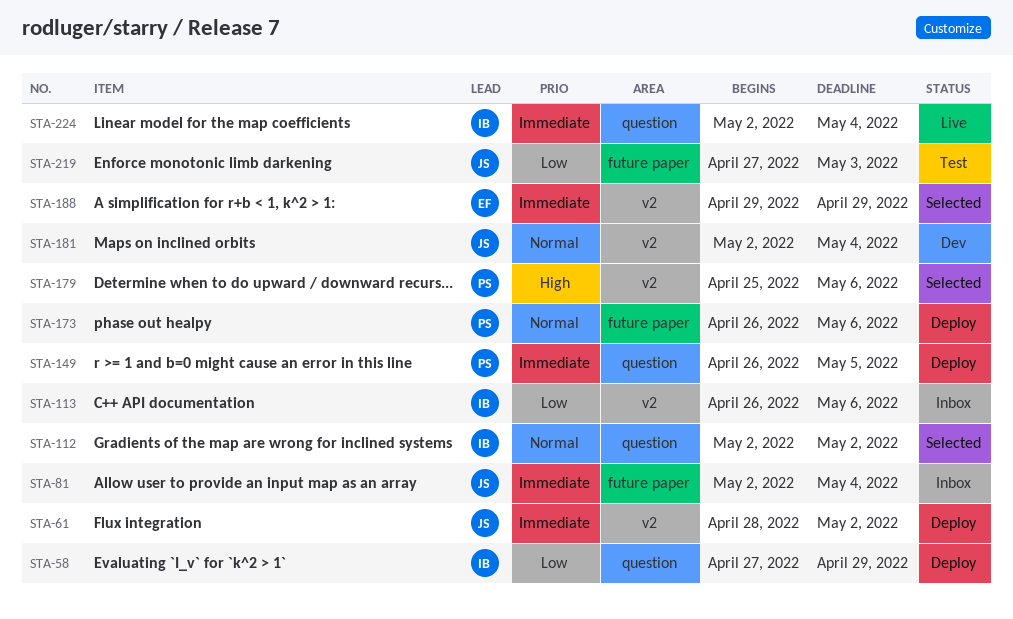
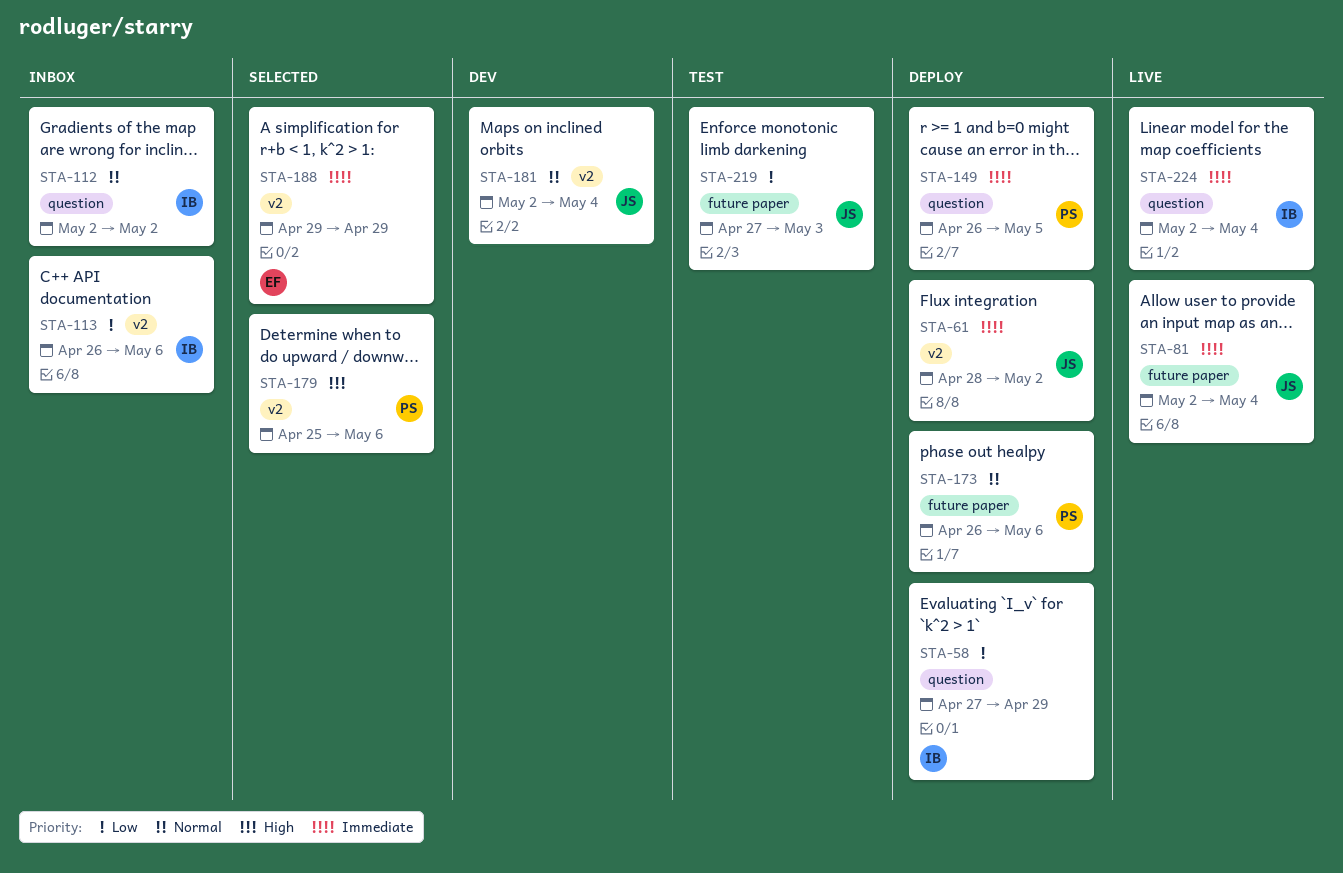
STA-81, status: Inbox -> Live
STA-112, status: Selected -> Inbox

